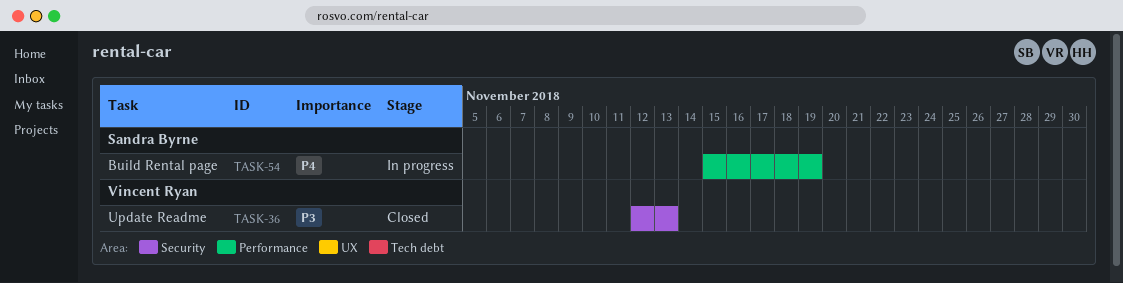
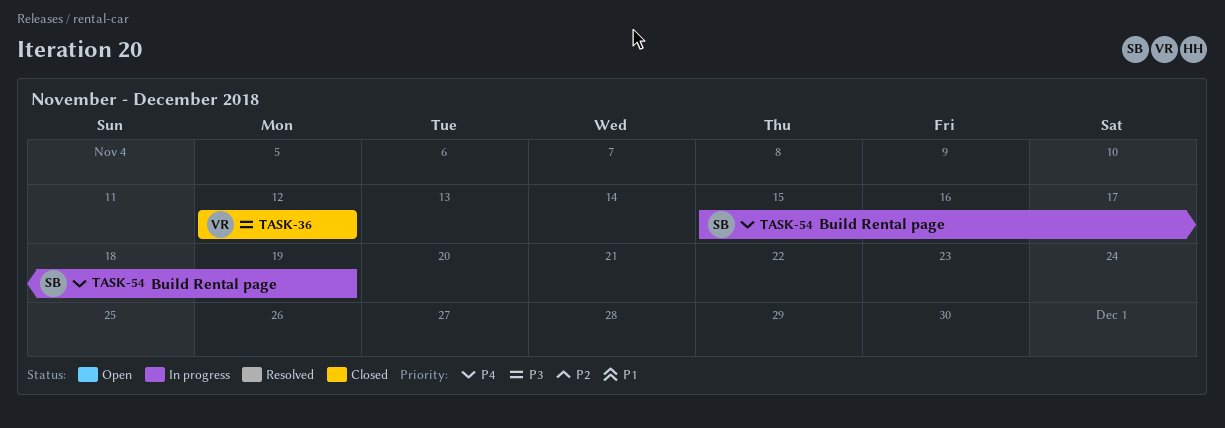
TASK-36, due: Nov 13 -> Nov 12

